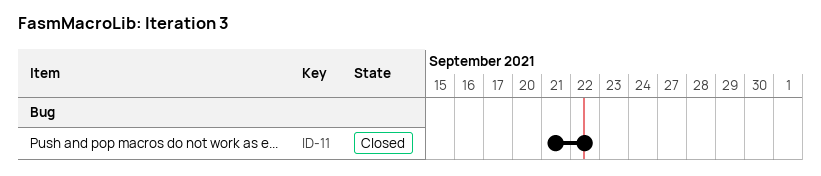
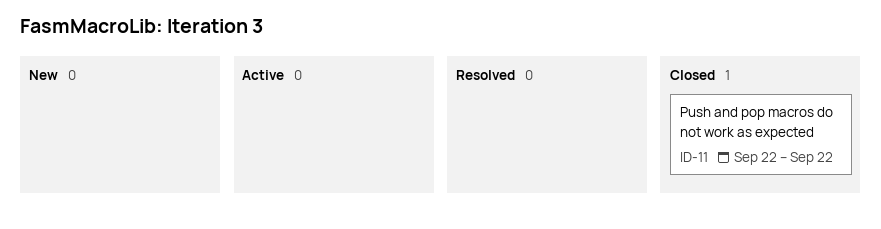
ID-11, start: Sep 21 -> Sep 22

